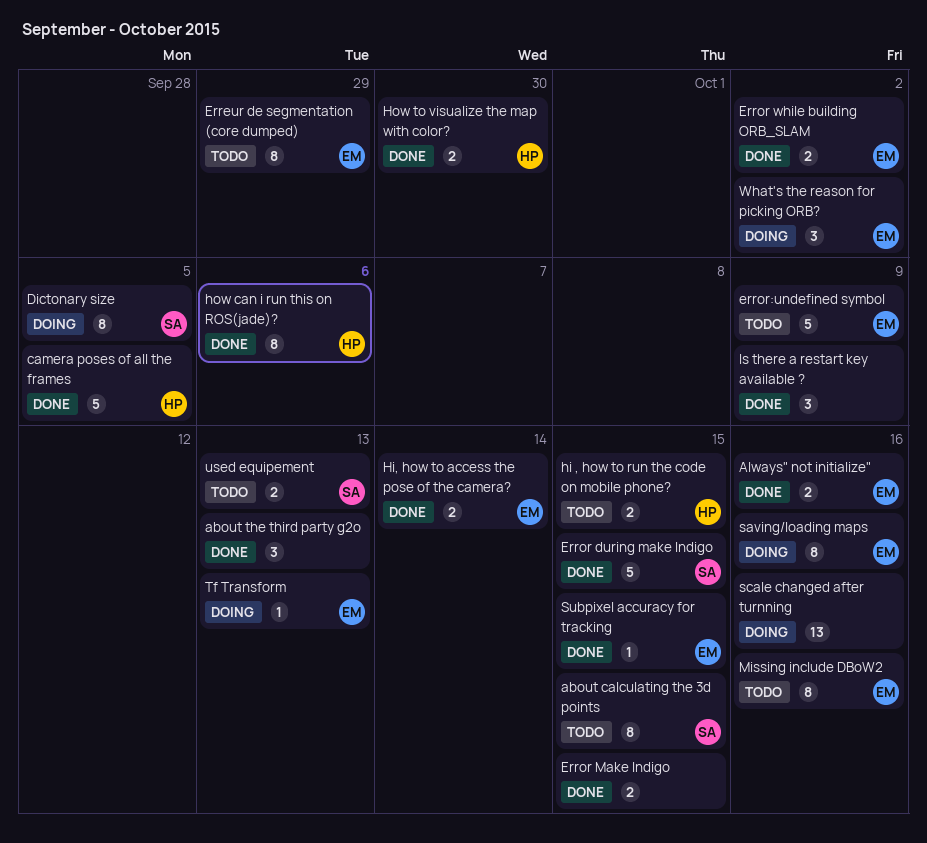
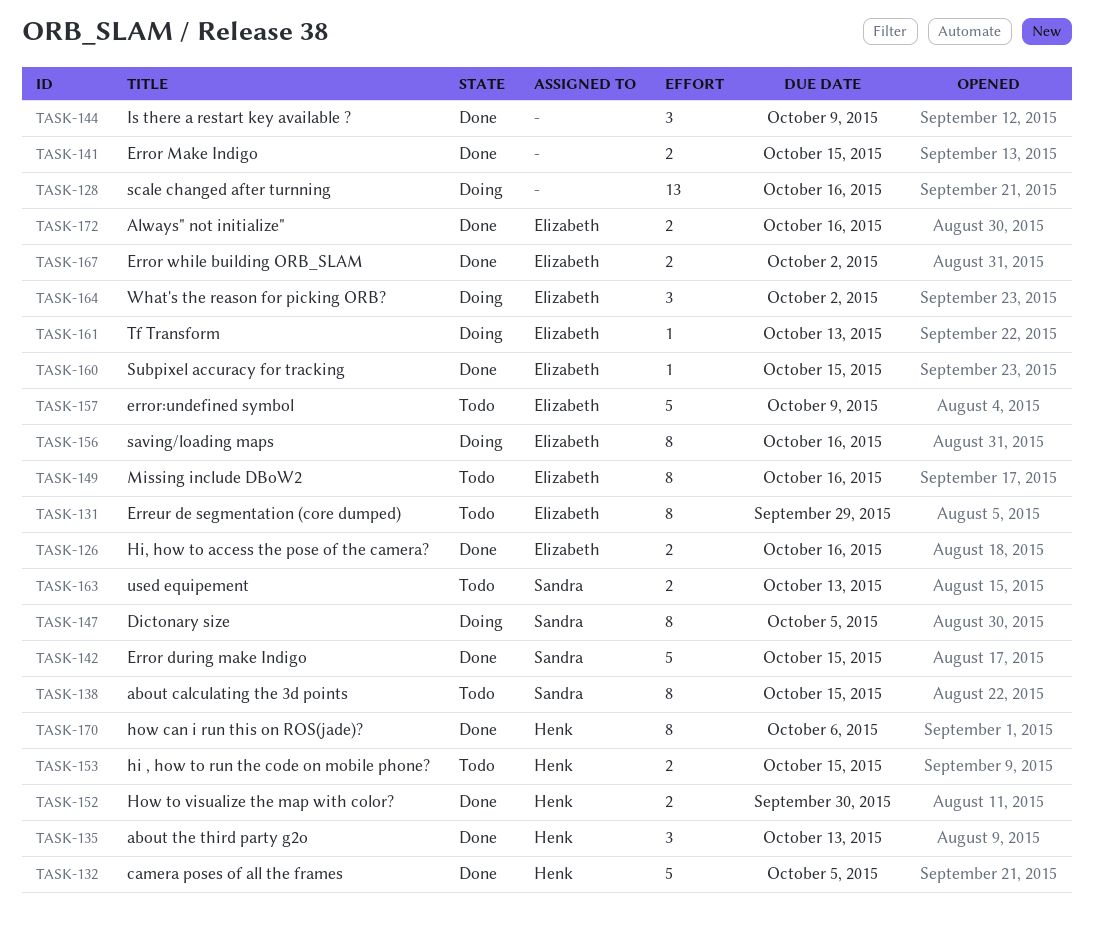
about the third party g2o, owner: none -> Henk
Hi, how to access the pose of the camera?, due: Oct 14 -> Oct 16

